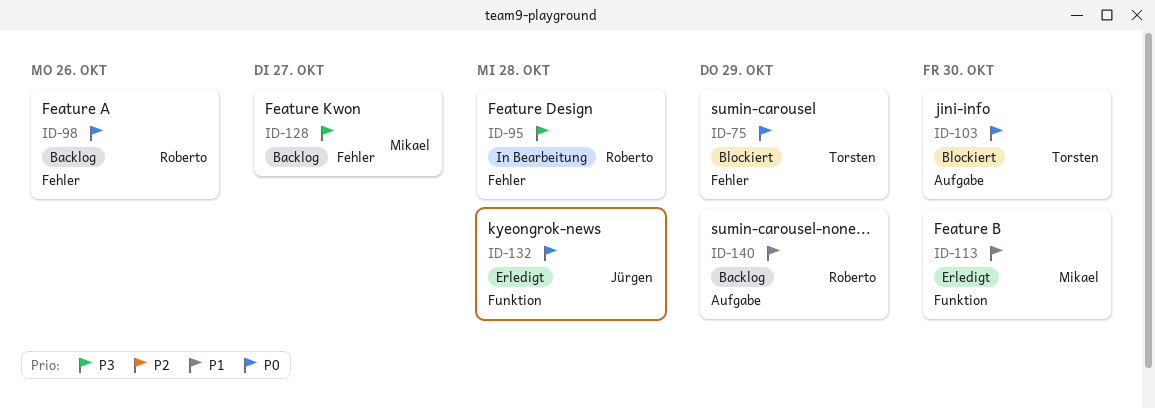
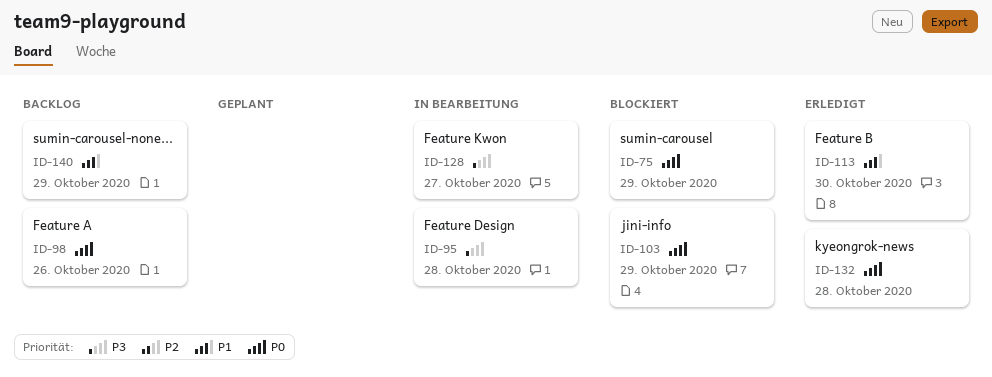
ID-103, due: Oct 30 -> Oct 29
ID-128, status: Backlog -> In Bearbeitung

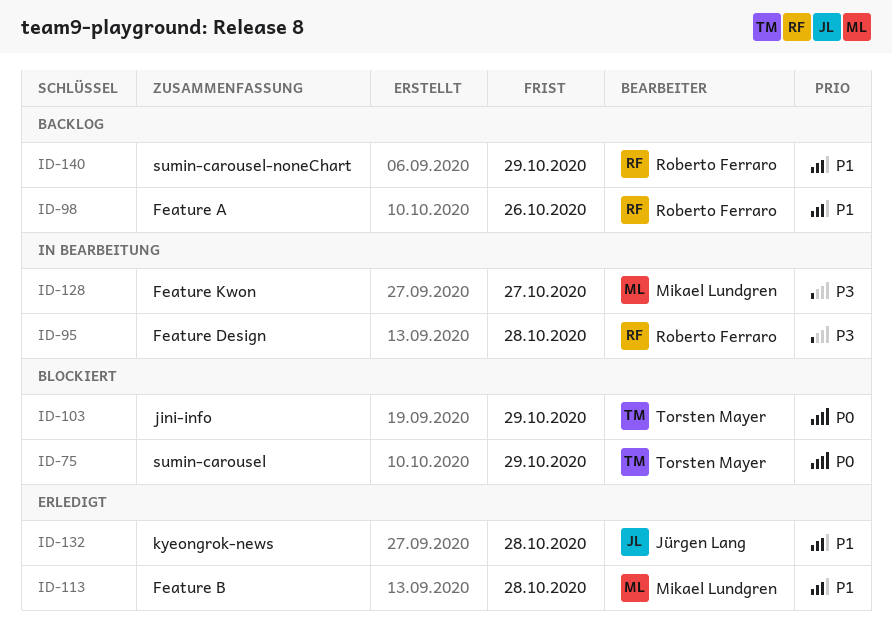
ID-98, priority: P0 -> P1
ID-113, due: Oct 30 -> Oct 28
ID-132, priority: P0 -> P1

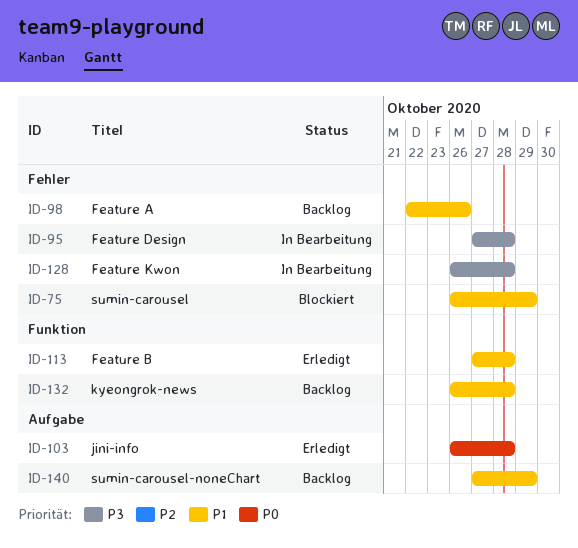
ID-75, priority: P0 -> P1
ID-103, status: Blockiert -> Erledigt
ID-103, due: Oct 29 -> Oct 28
ID-128, due: Oct 27 -> Oct 28
ID-132, status: Erledigt -> Backlog

